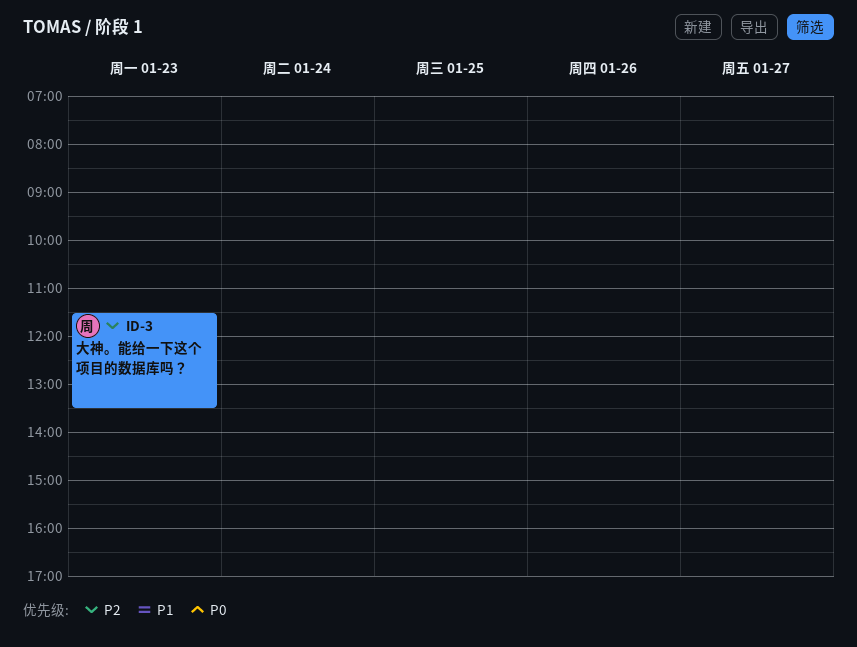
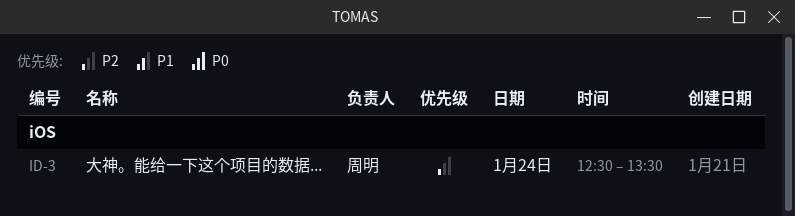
ID-3, day: Jan 23 -> Jan 24
ID-3, begins: 11:30 -> 12:30

